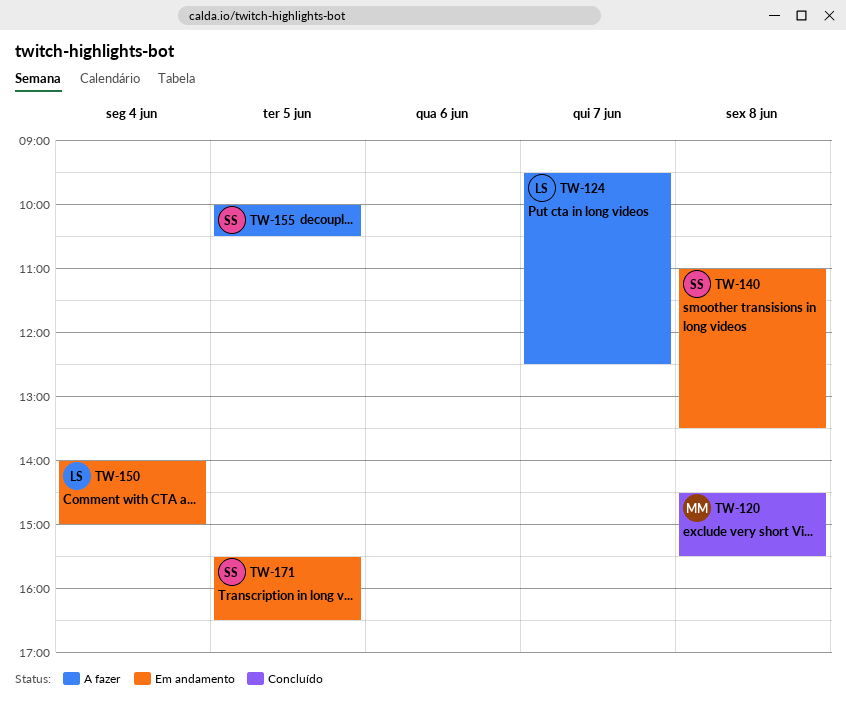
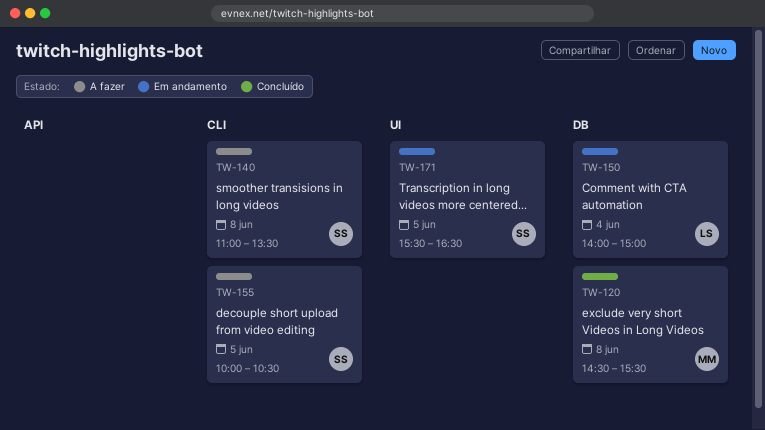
TW-124: present -> none
TW-140, status: Em andamento -> A fazer

